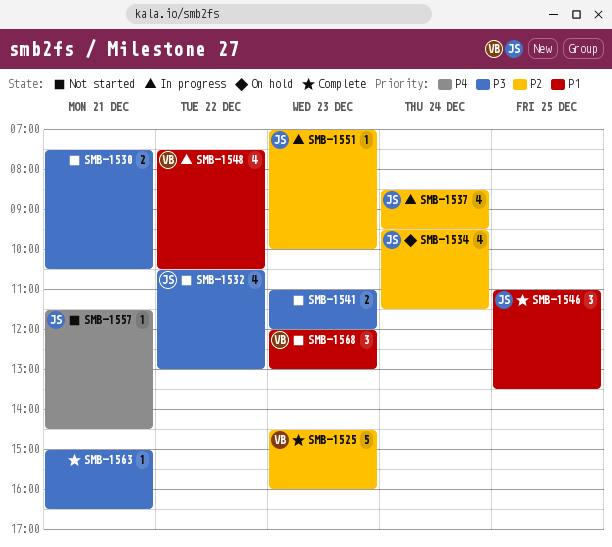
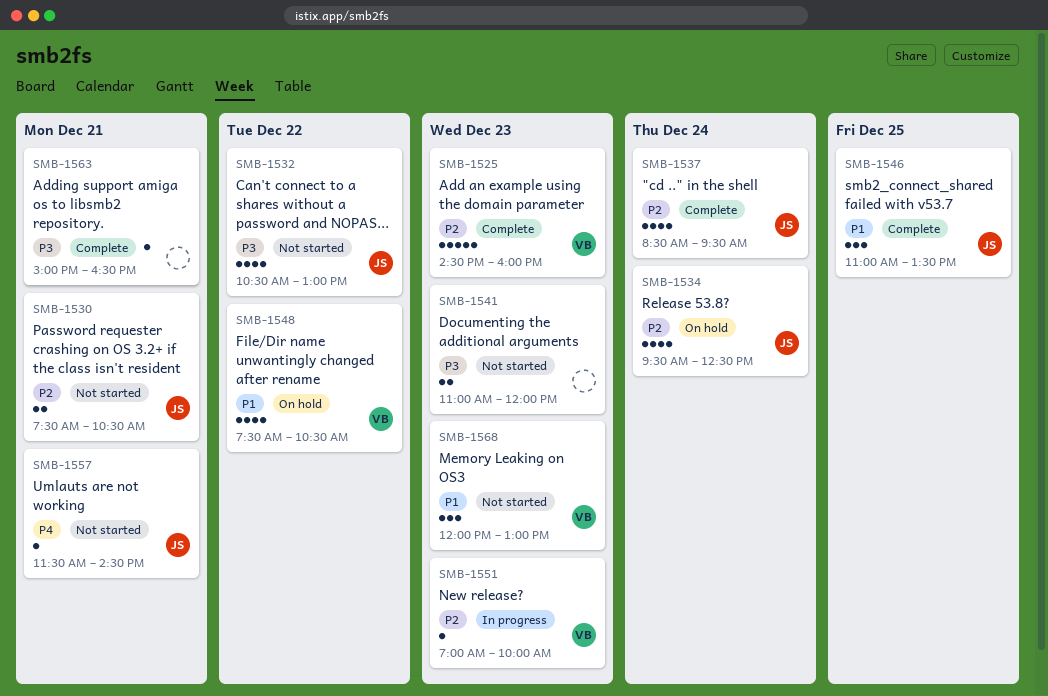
SMB-1530, owner: none -> JS
SMB-1530, priority: P3 -> P2
SMB-1534, ends: 11:30 -> 12:30
SMB-1537, status: In progress -> Complete
SMB-1548, status: In progress -> On hold
SMB-1551, owner: JS -> VB

